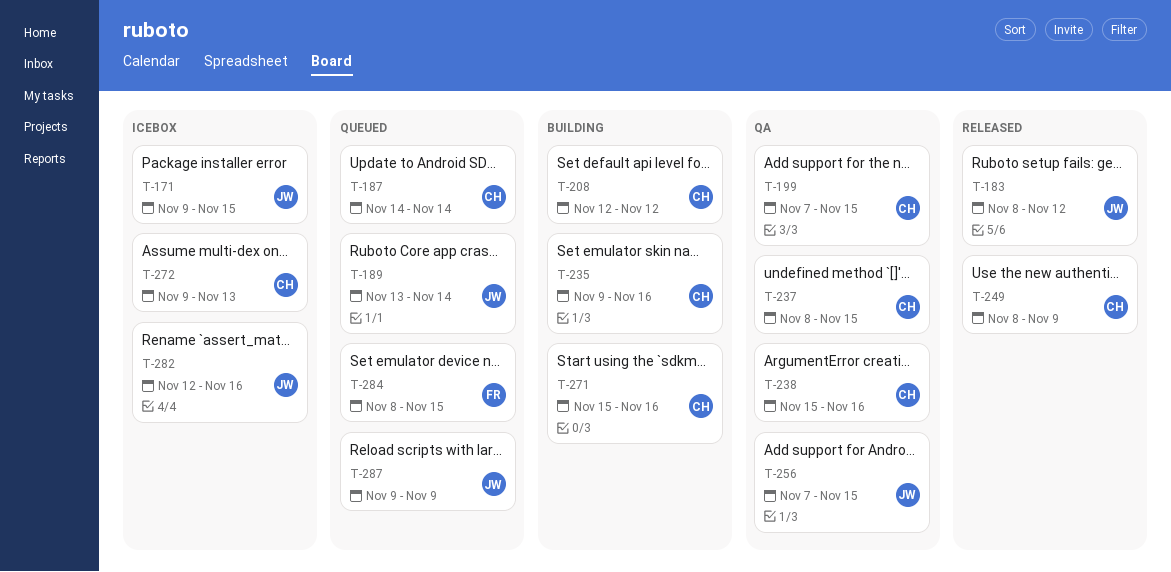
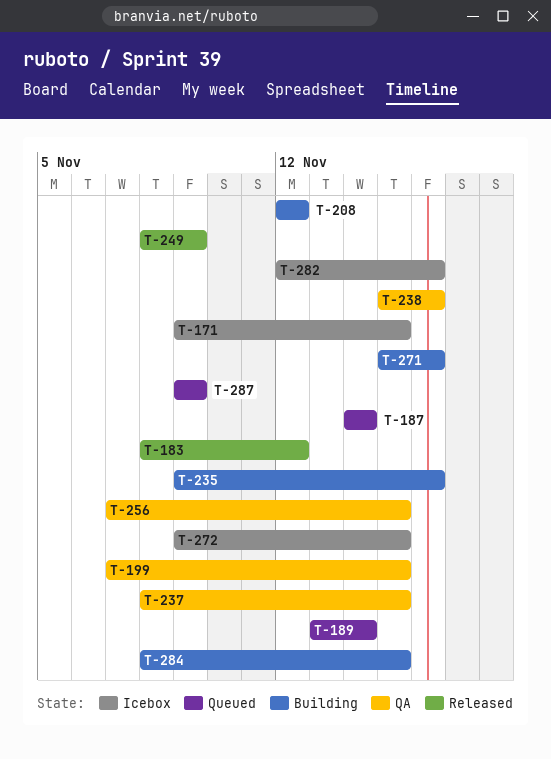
T-272, due: Nov 13 -> Nov 15
T-284, status: Queued -> Building

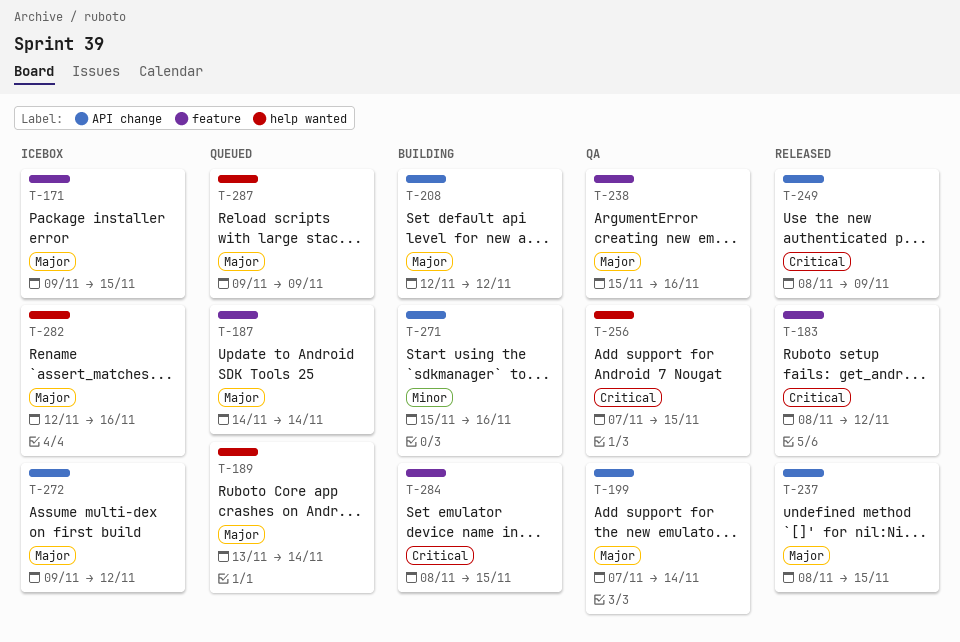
T-199, due: Nov 15 -> Nov 14
T-235: present -> none
T-237, status: QA -> Released
T-272, due: Nov 15 -> Nov 12

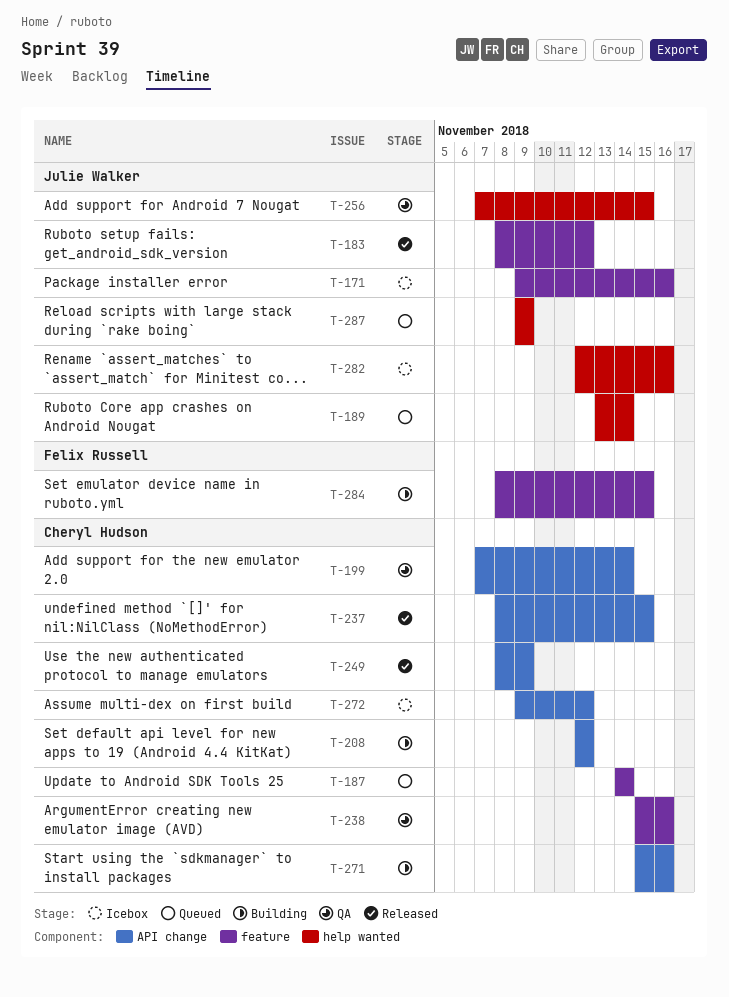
T-171, due: Nov 15 -> Nov 16

